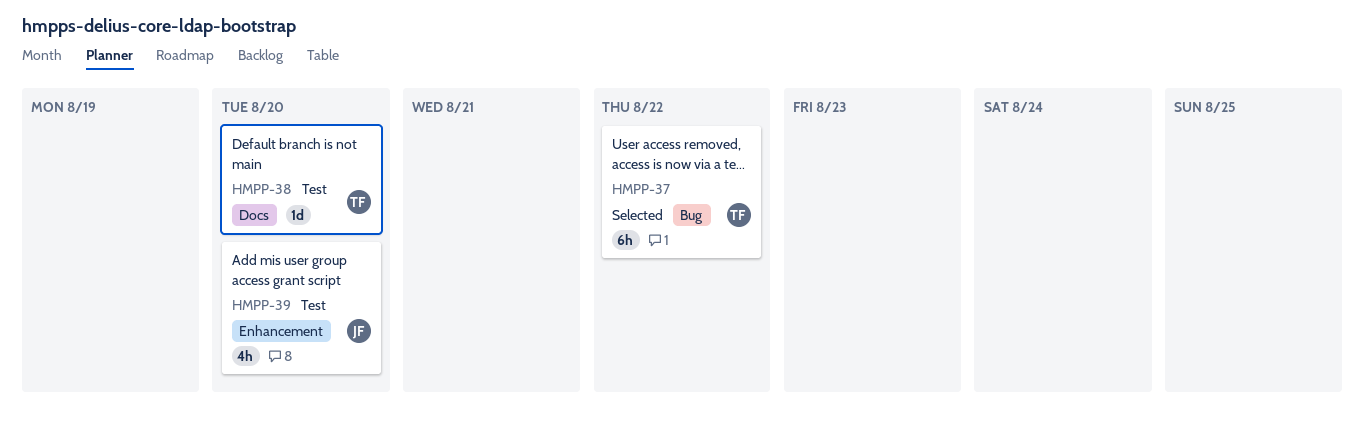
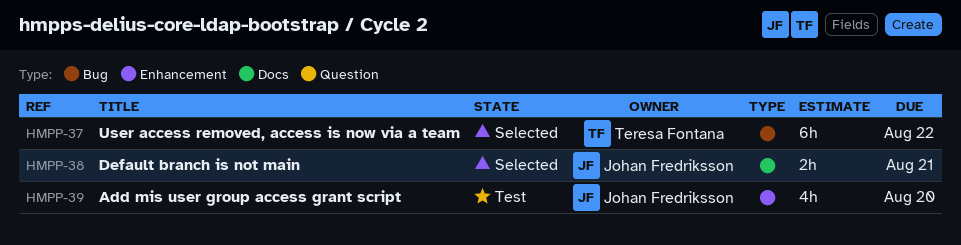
HMPP-38, status: Test -> Selected
HMPP-38, owner: Teresa Fontana -> Johan Fredriksson
HMPP-38, estimate: 1d -> 2h
HMPP-38, due: Aug 20 -> Aug 21

